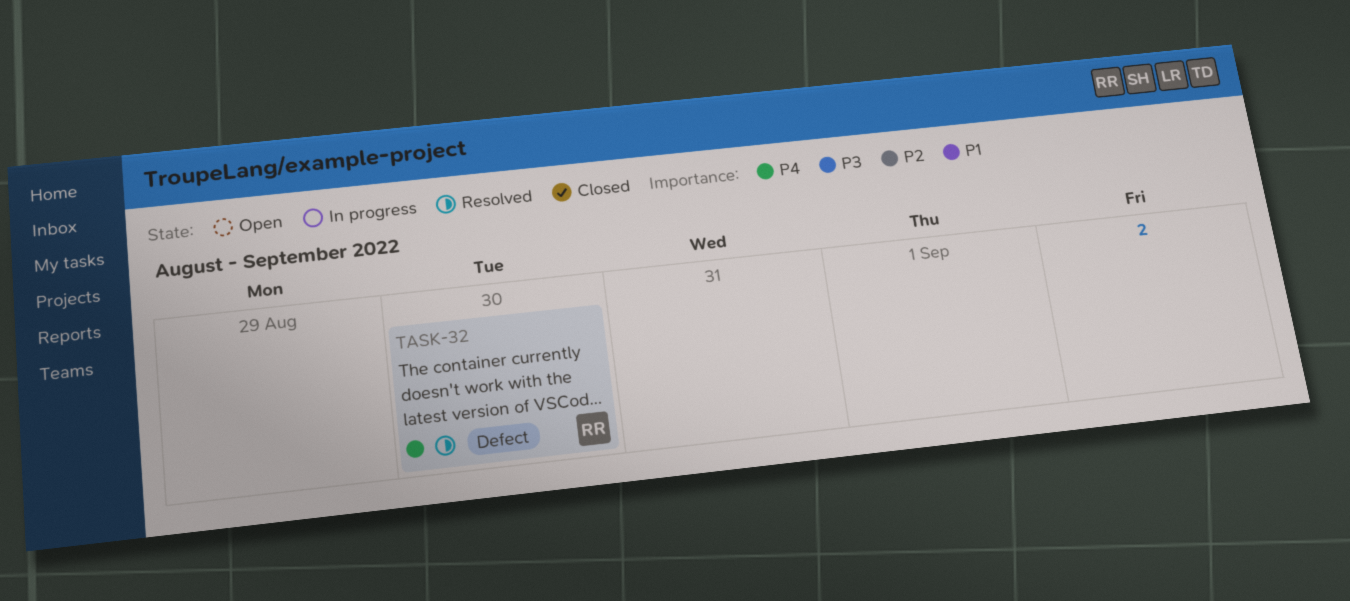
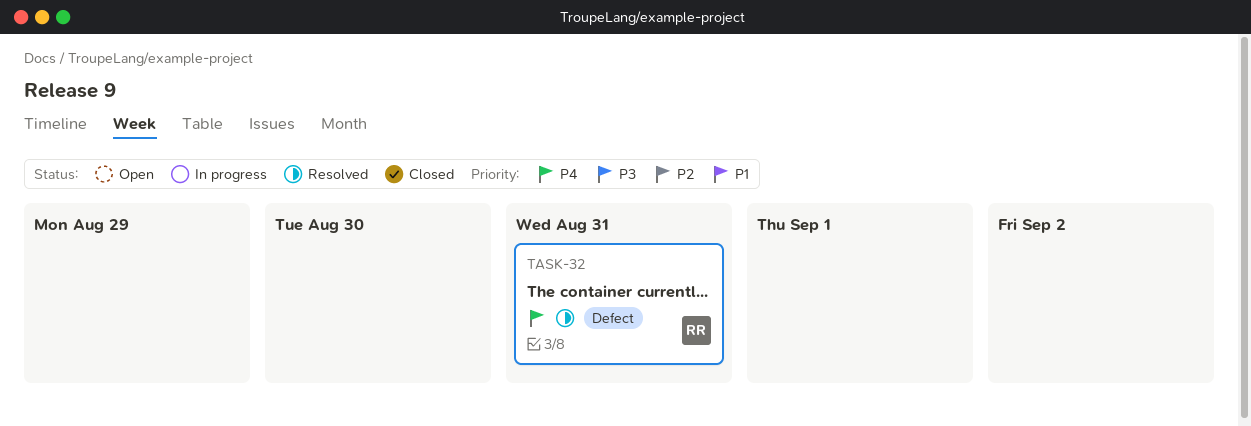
TASK-32, due: Aug 30 -> Aug 31

